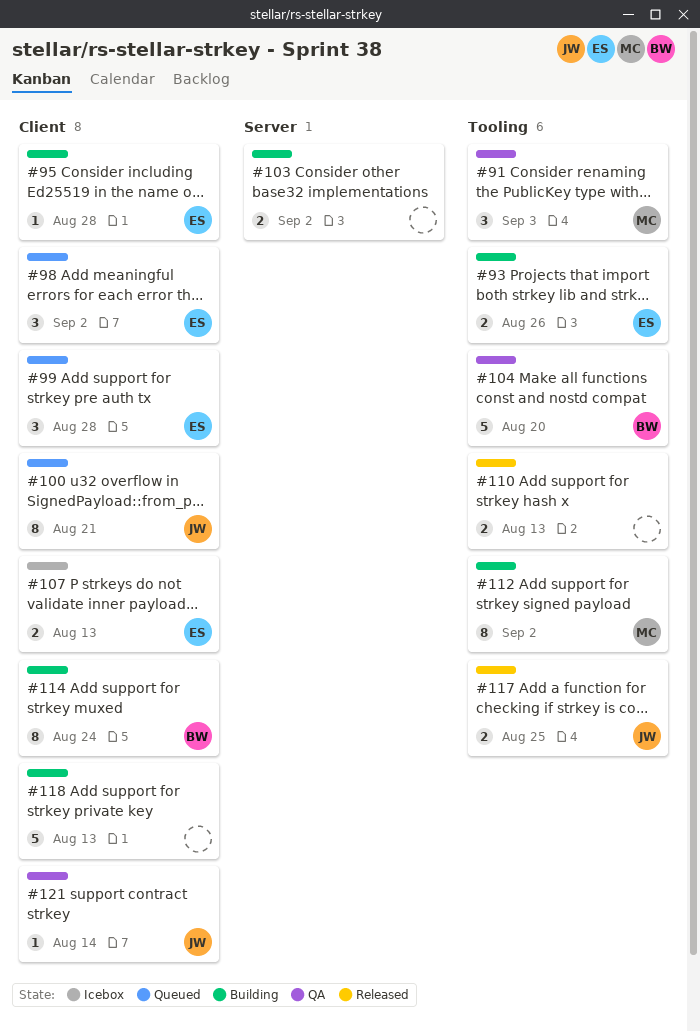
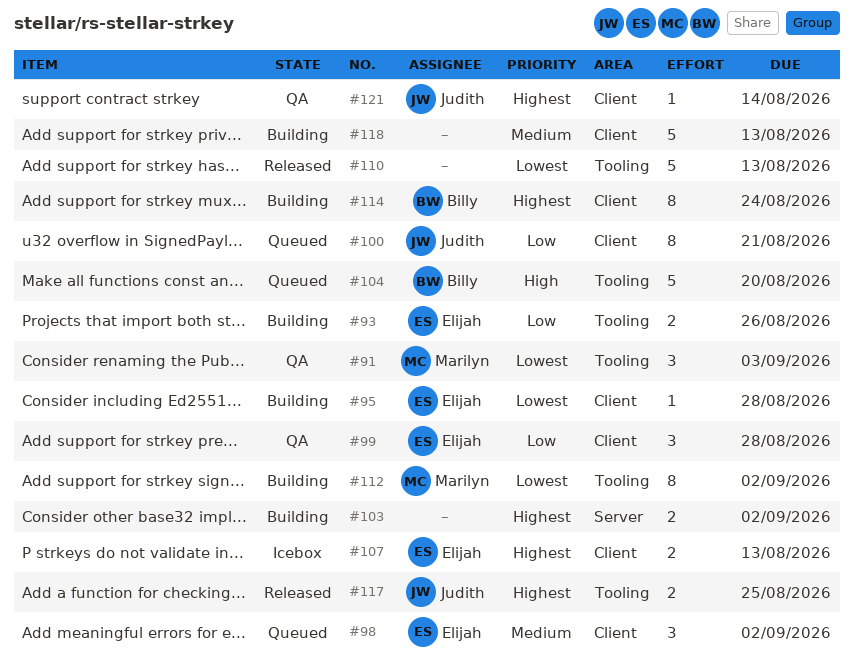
#99, status: Queued -> QA
#104, status: QA -> Queued
#110, estimate: 2 -> 5

